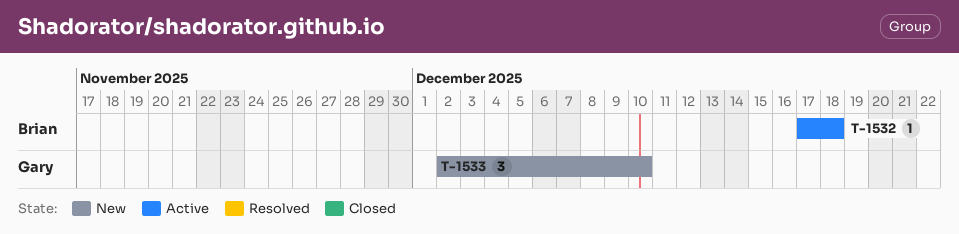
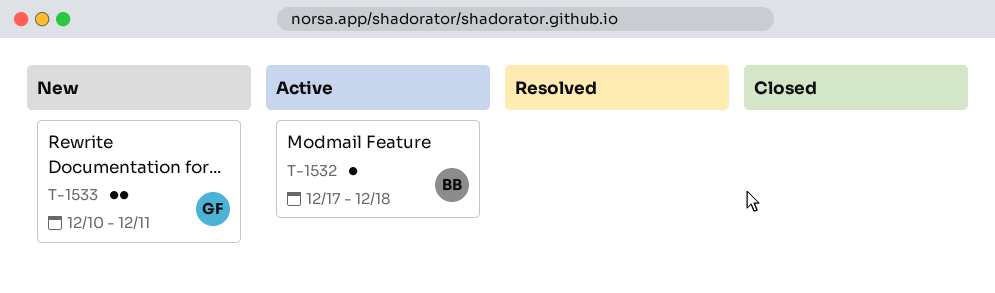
T-1533, estimate: 3 -> 2
T-1533, start: Dec 2 -> Dec 10
T-1533, due: Dec 10 -> Dec 11

